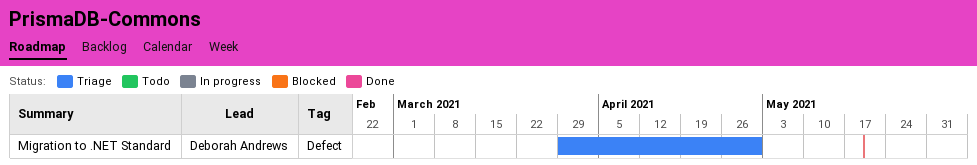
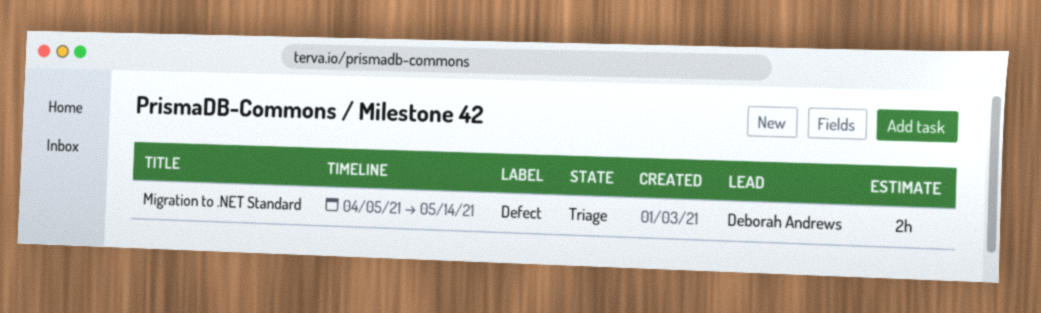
Migration to .NET Standard, start: Mar 29 -> Apr 5
Migration to .NET Standard, due: Apr 30 -> May 14

